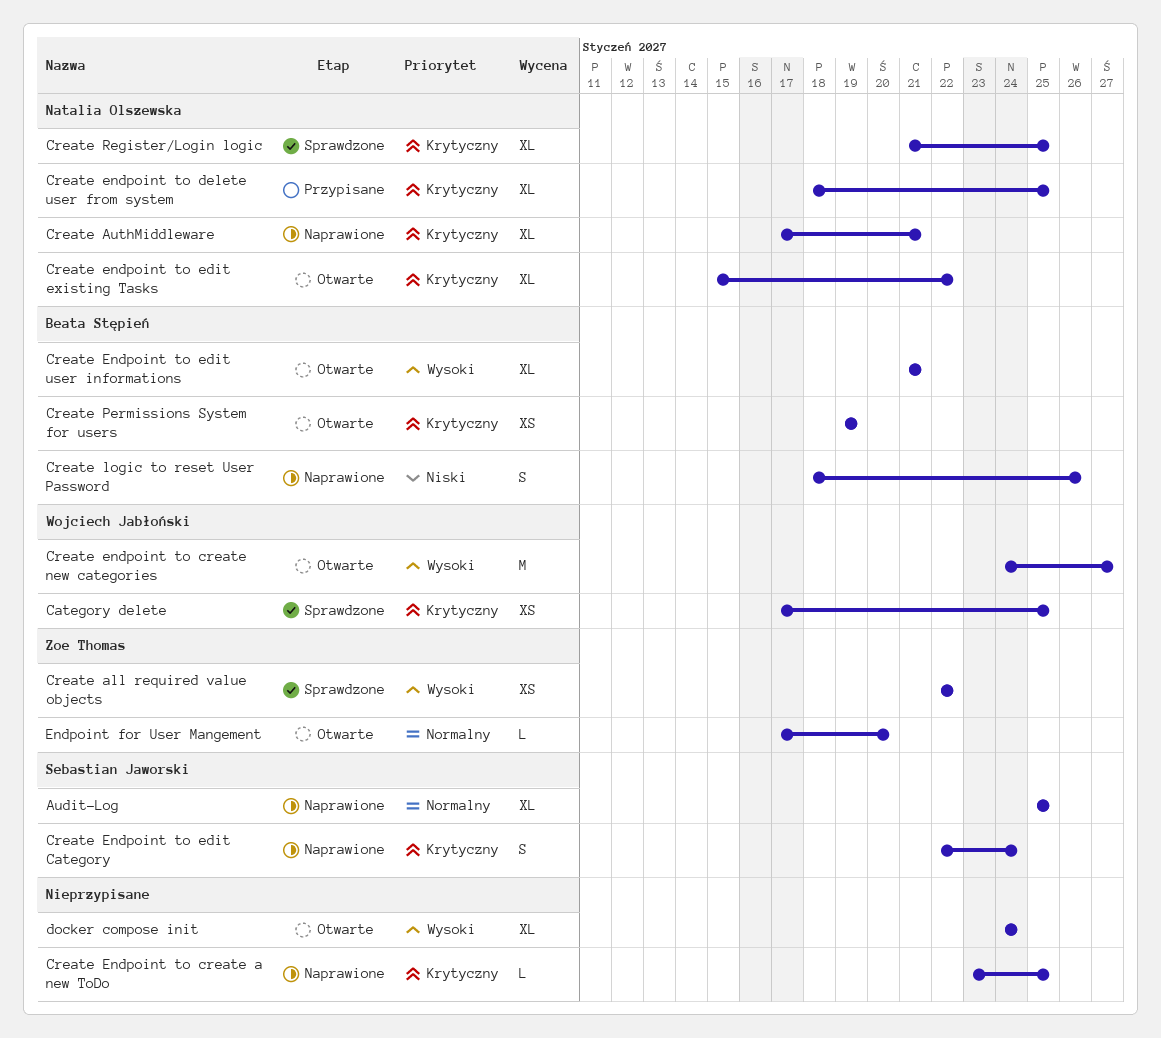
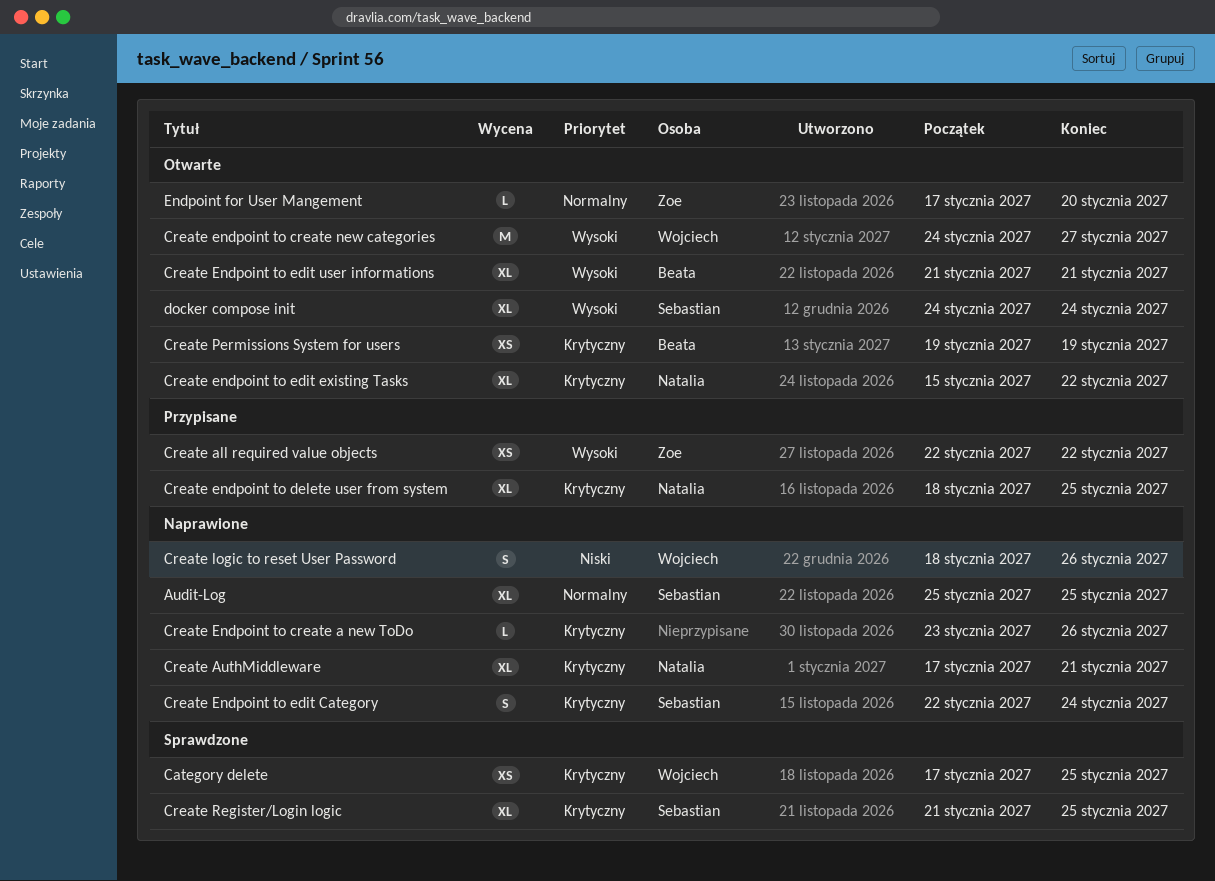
Create all required value objects, status: Sprawdzone -> Przypisane
Create Endpoint to create a new ToDo, due: Jan 25 -> Jan 26
Create logic to reset User Password, owner: Beata Stępień -> Wojciech Jabłoński
Create Register/Login logic, owner: Natalia Olszewska -> Sebastian Jaworski
docker compose init, owner: none -> Sebastian Jaworski

